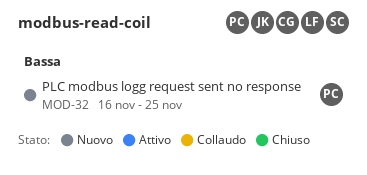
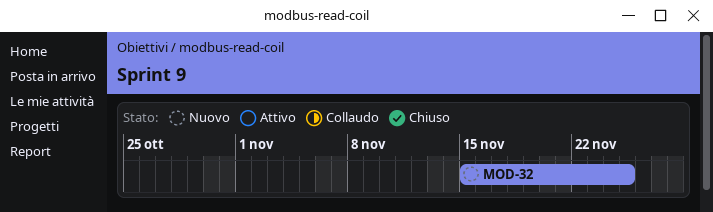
MOD-32, start: Nov 16 -> Nov 15

